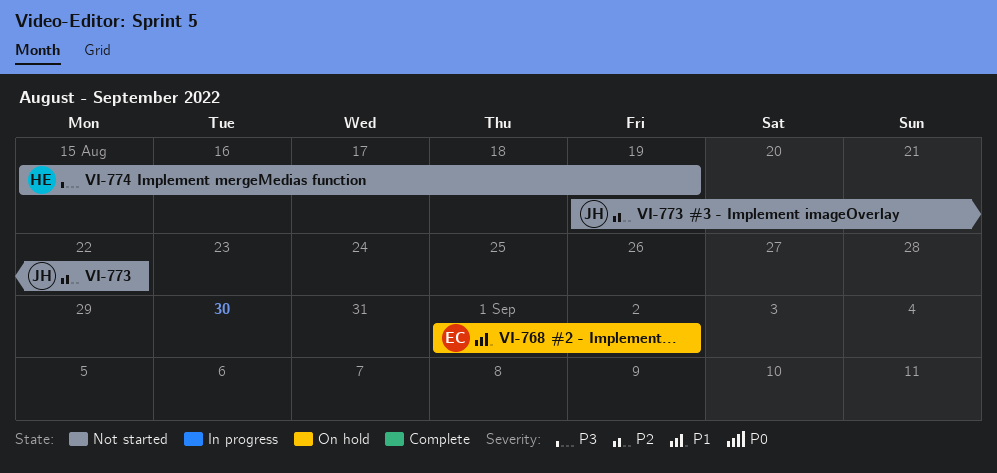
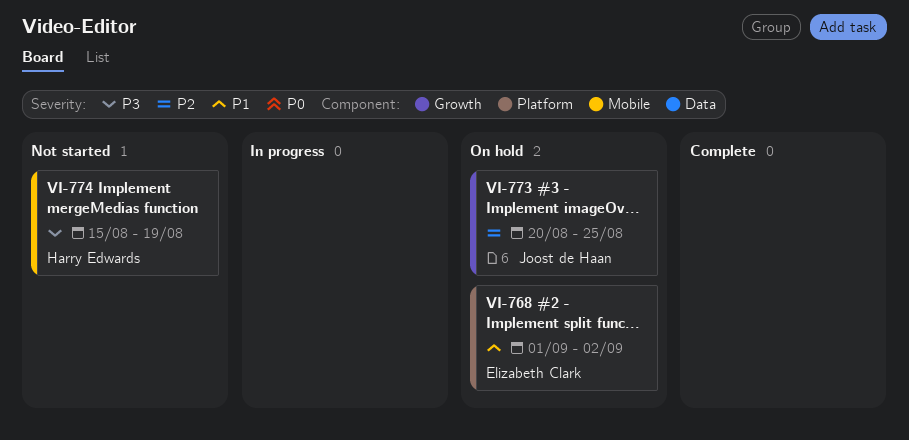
VI-773, status: Not started -> On hold
VI-773, start: Aug 19 -> Aug 20
VI-773, due: Aug 22 -> Aug 25

